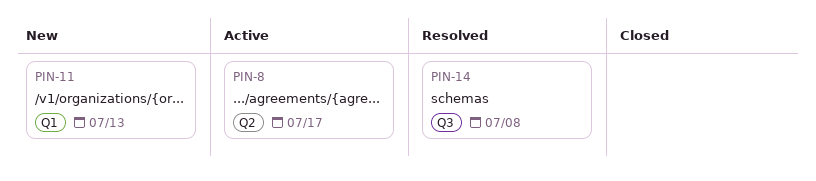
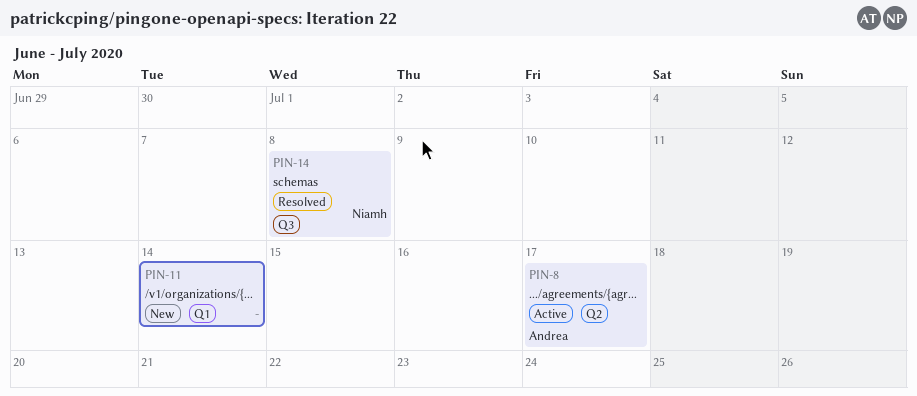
PIN-11, due: Jul 13 -> Jul 14

